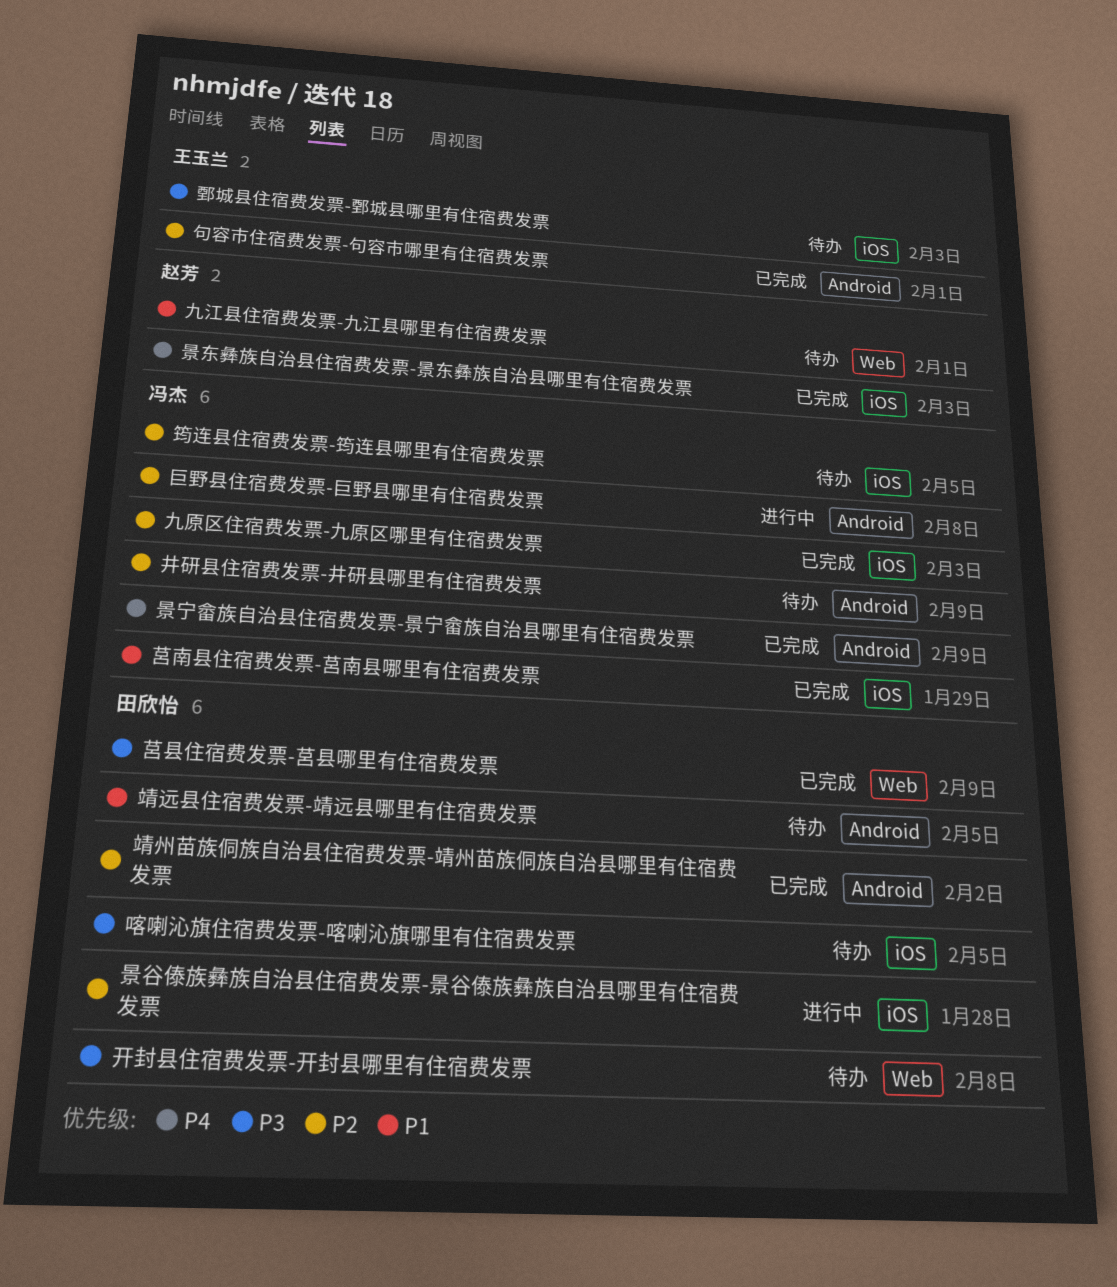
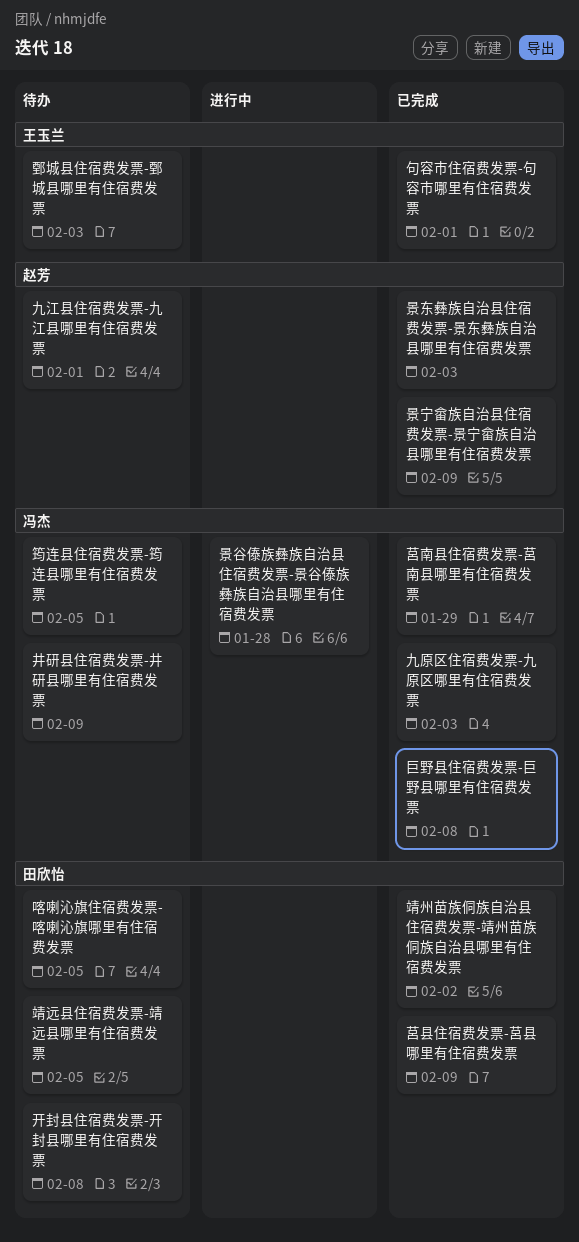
巨野县住宿费发票-巨野县哪里有住宿费发票, status: 进行中 -> 已完成
景宁畲族自治县住宿费发票-景宁畲族自治县哪里有住宿费发票, owner: 冯杰 -> 赵芳
景谷傣族彝族自治县住宿费发票-景谷傣族彝族自治县哪里有住宿费发票, owner: 田欣怡 -> 冯杰

